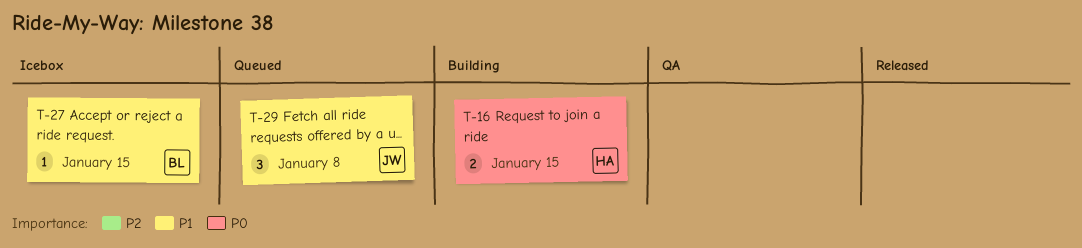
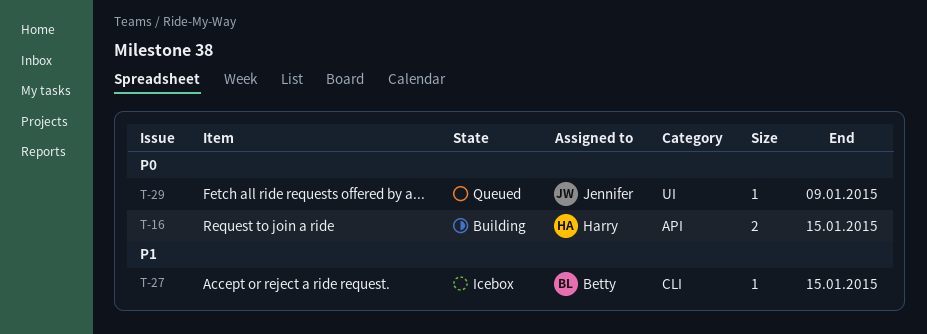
T-29, priority: P1 -> P0
T-29, estimate: 3 -> 1
T-29, due: Jan 8 -> Jan 9

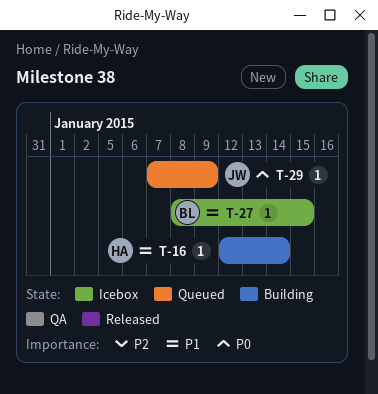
T-16, priority: P0 -> P1
T-16, estimate: 2 -> 1
T-16, due: Jan 15 -> Jan 14

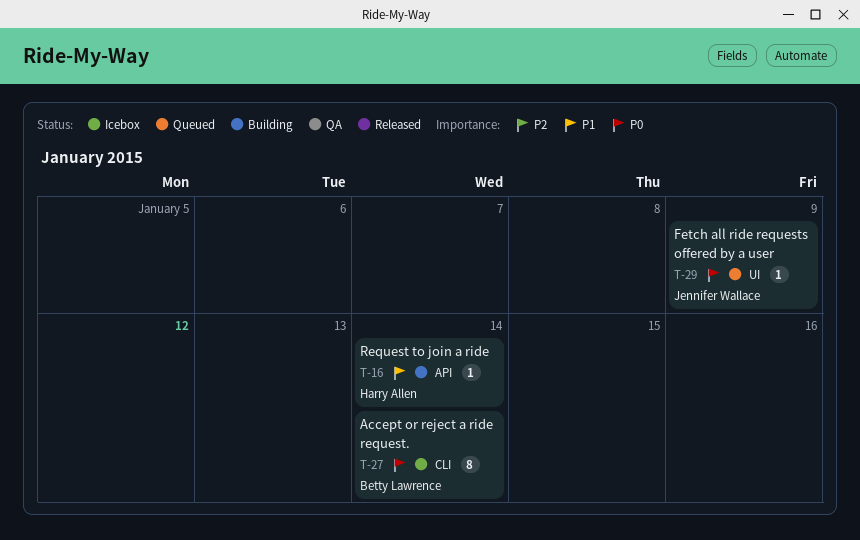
T-27, priority: P1 -> P0
T-27, estimate: 1 -> 8
T-27, due: Jan 15 -> Jan 14

